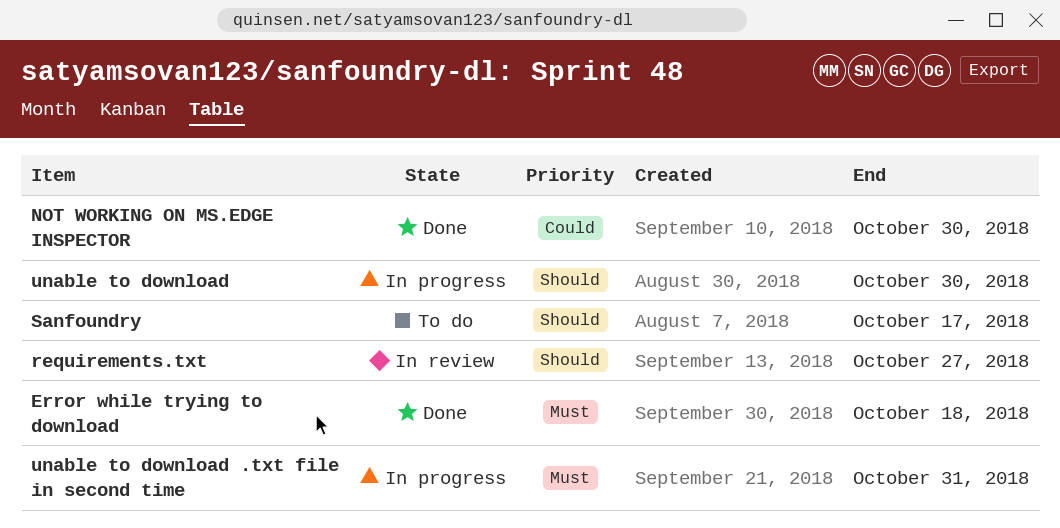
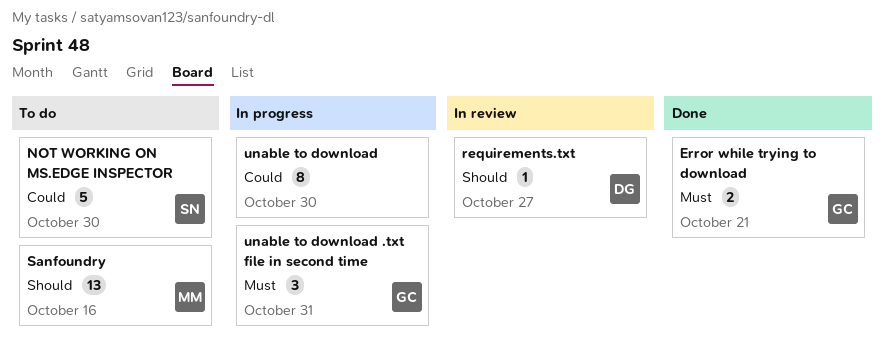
Error while trying to download, due: Oct 18 -> Oct 21
NOT WORKING ON MS.EDGE INSPECTOR, status: Done -> To do
Sanfoundry, due: Oct 17 -> Oct 16
unable to download, priority: Should -> Could

